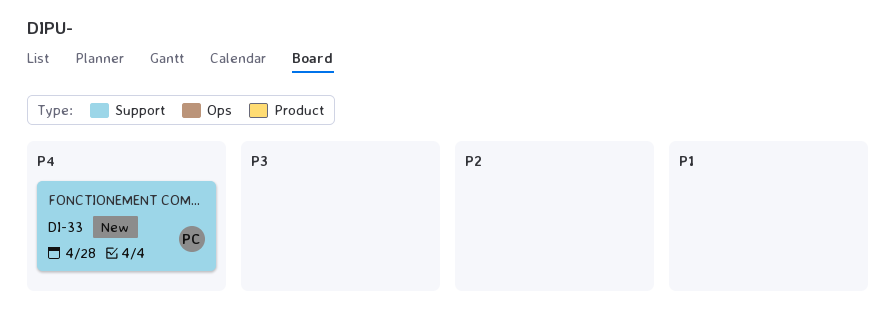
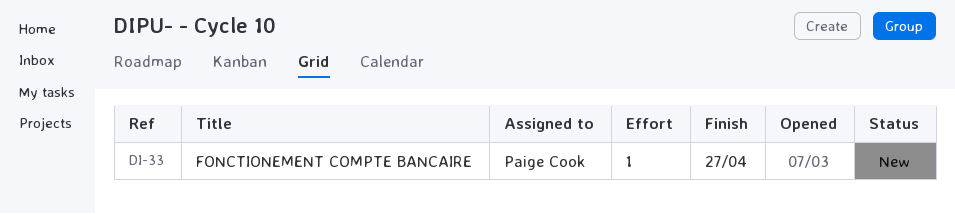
DI-33, due: Apr 28 -> Apr 27

